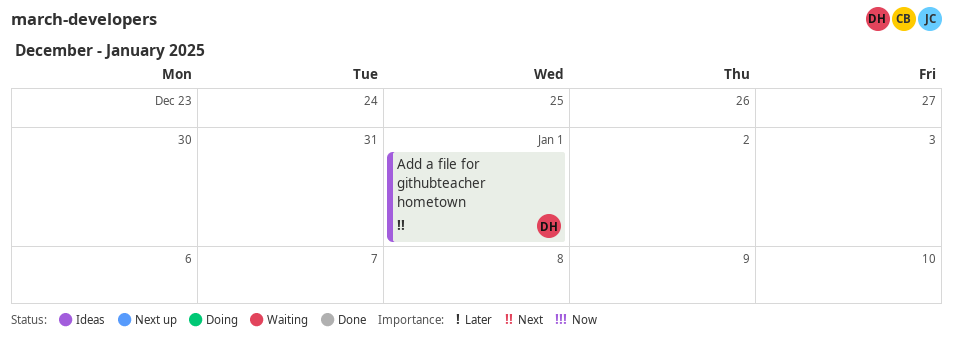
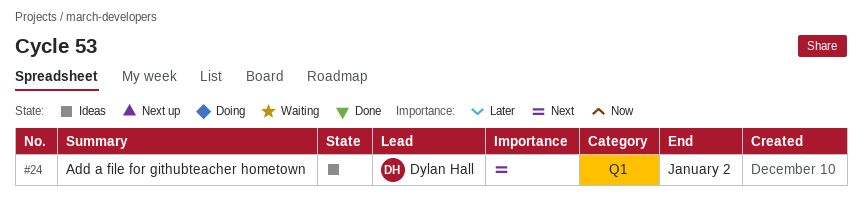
Add a file for githubteacher hometown, due: Jan 1 -> Jan 2

